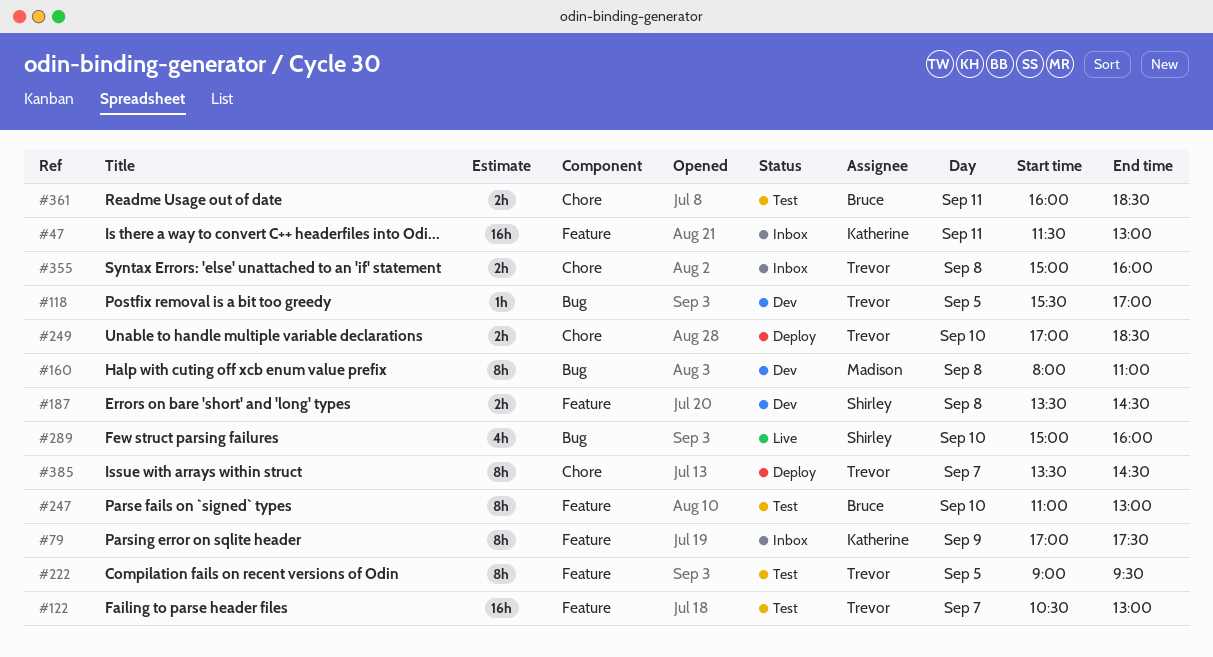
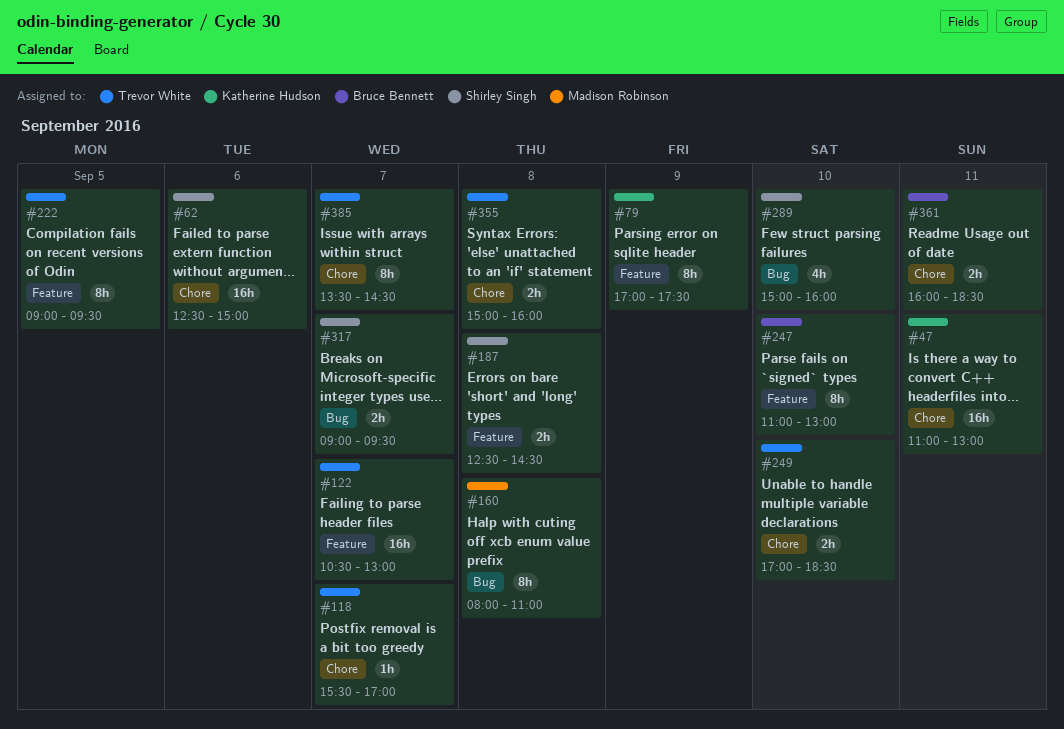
#47, label: Feature -> Chore
#47, begins: 11:30 -> 11:00
#62: none -> present
#118, label: Bug -> Chore
#118, day: Sep 5 -> Sep 7
#187, begins: 13:30 -> 12:30
#317: none -> present

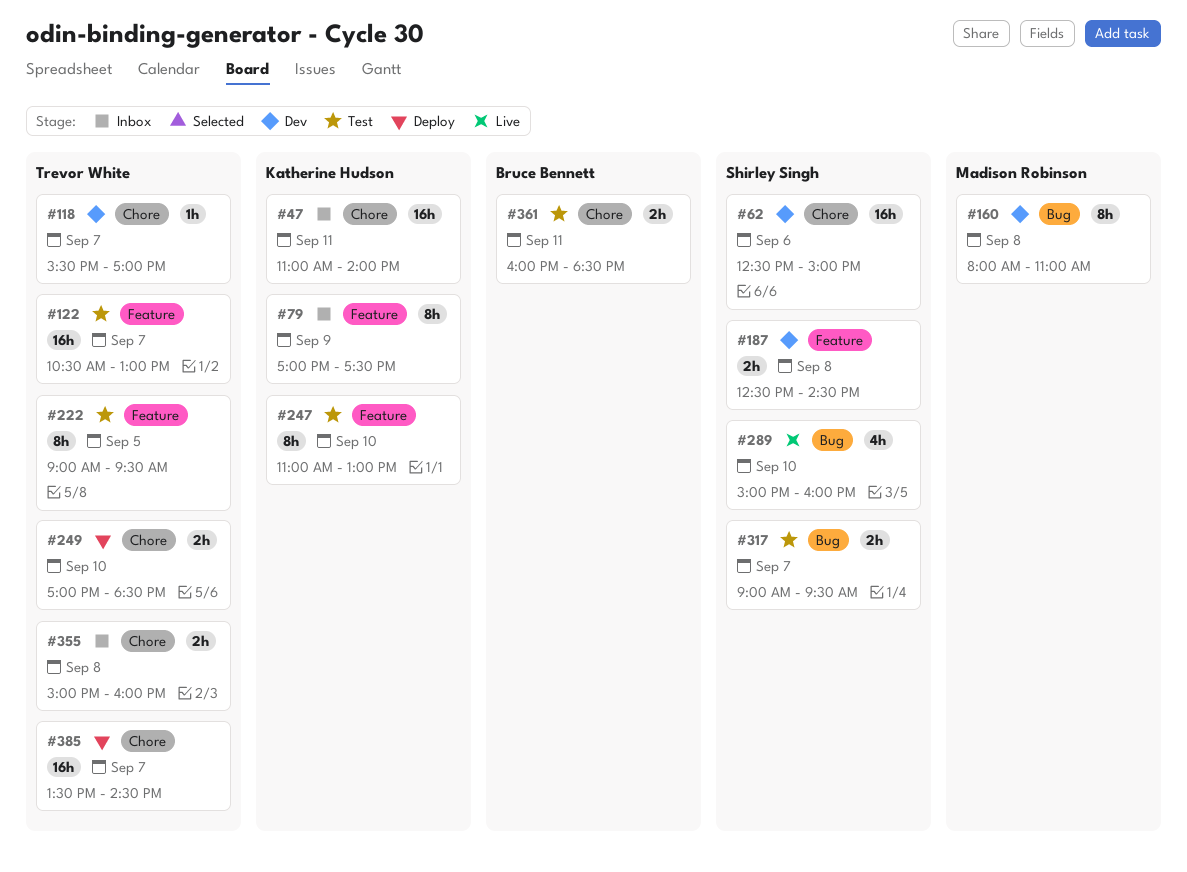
#47, ends: 13:00 -> 14:00
#247, owner: Bruce Bennett -> Katherine Hudson
#385, estimate: 8h -> 16h

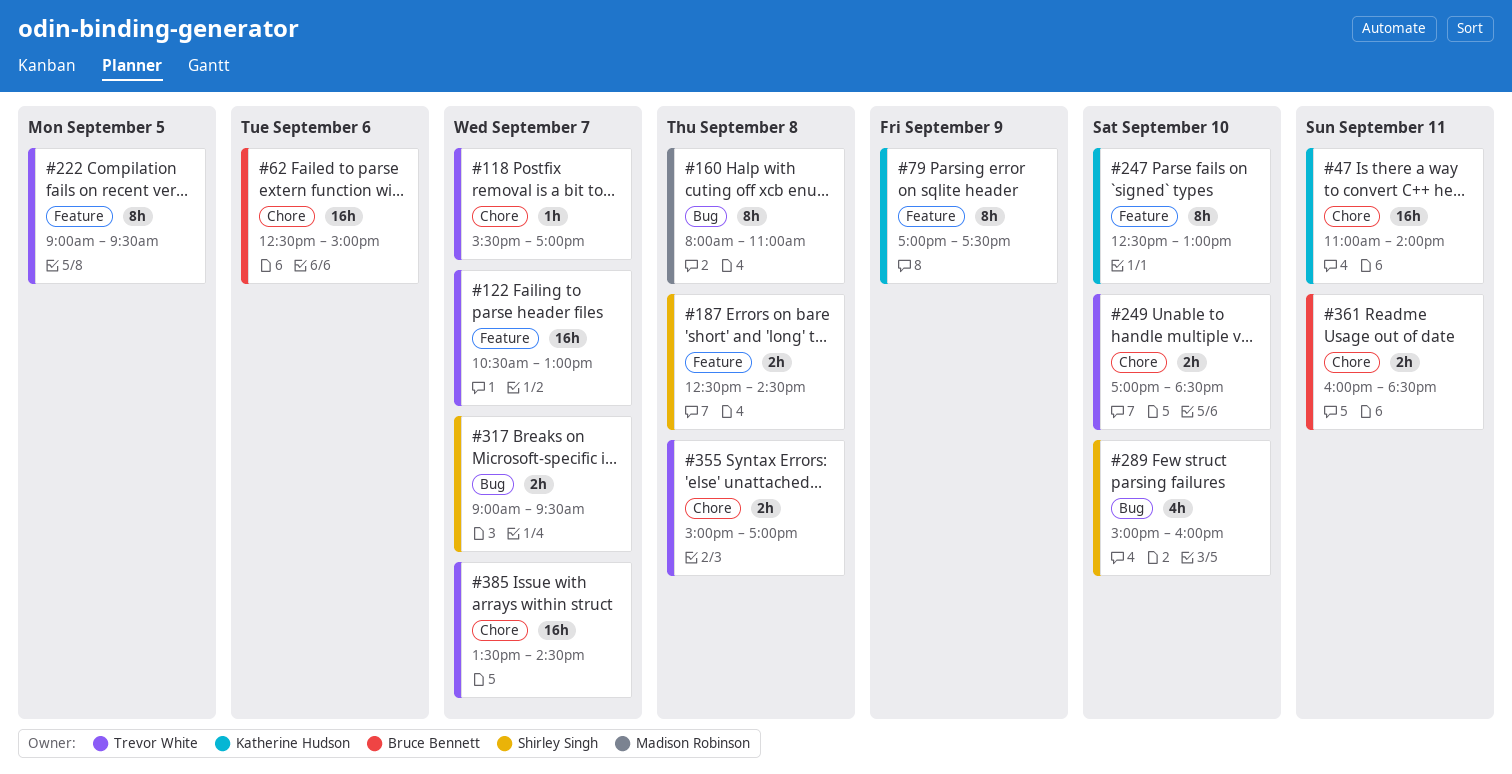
#62, owner: Shirley Singh -> Bruce Bennett
#247, begins: 11:00 -> 12:30
#355, ends: 16:00 -> 17:00

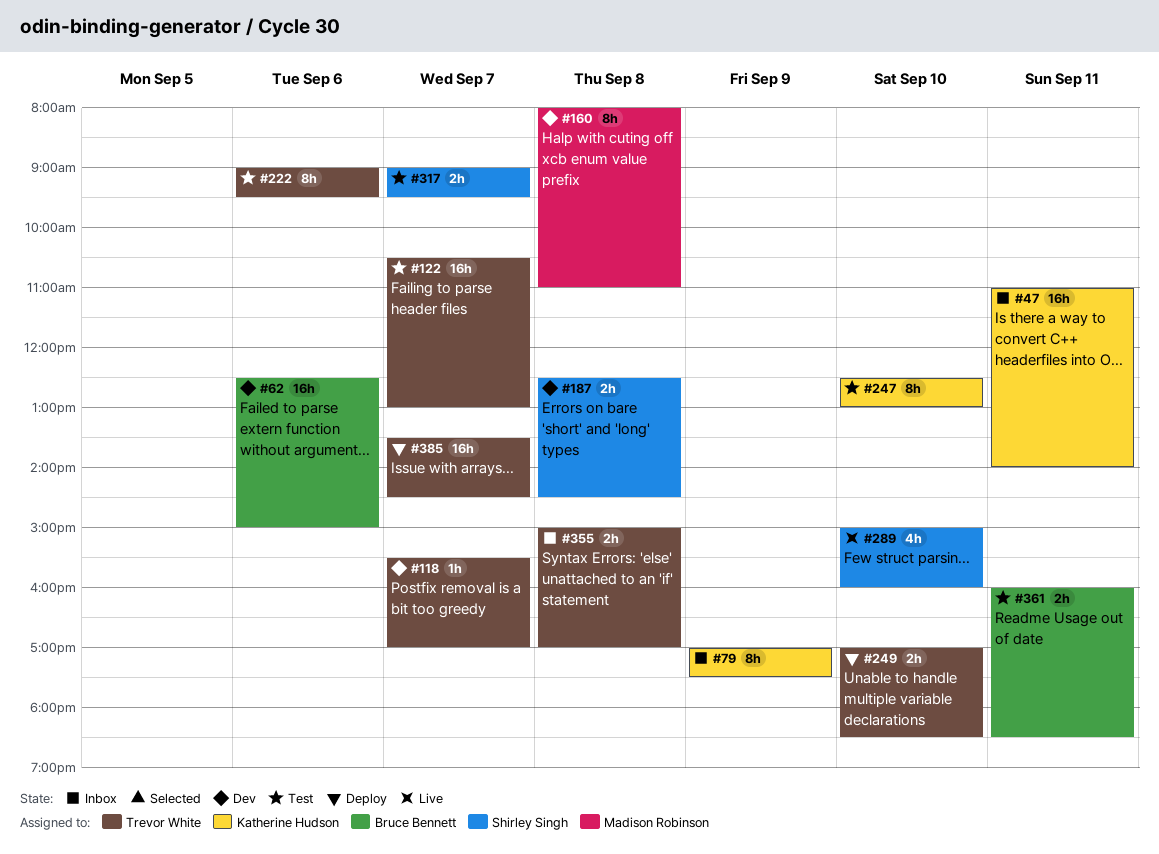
#222, day: Sep 5 -> Sep 6

